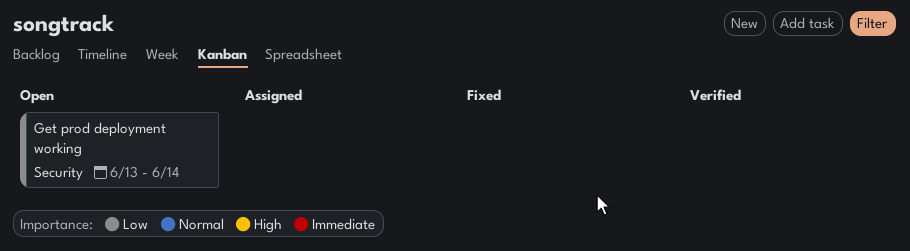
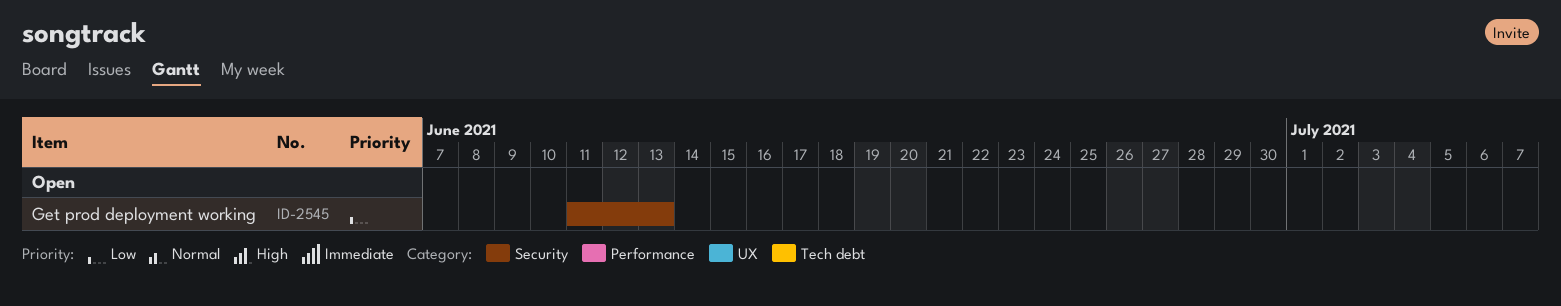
Get prod deployment working, start: Jun 13 -> Jun 11
Get prod deployment working, due: Jun 14 -> Jun 13

